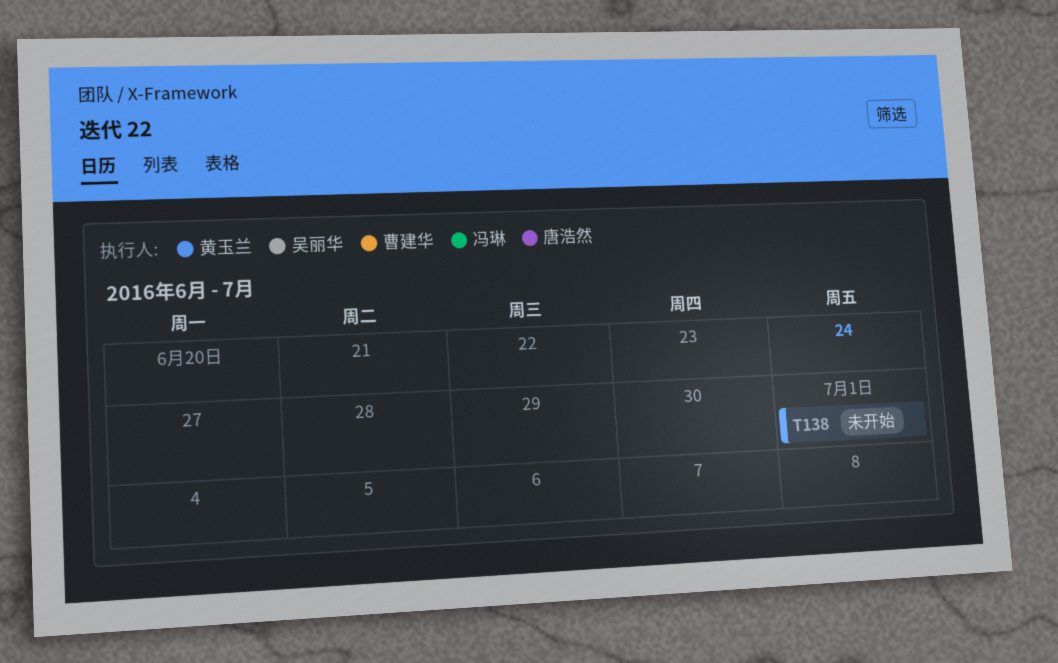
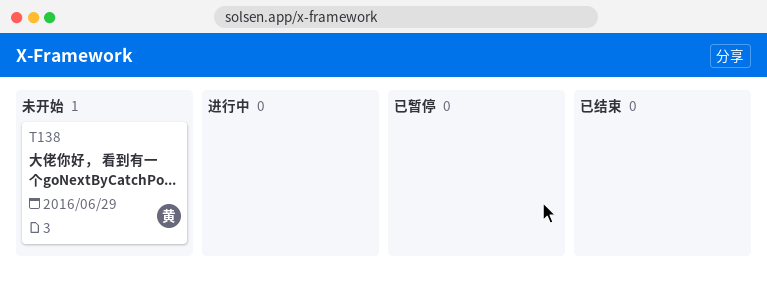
T138, due: Jul 1 -> Jun 29

